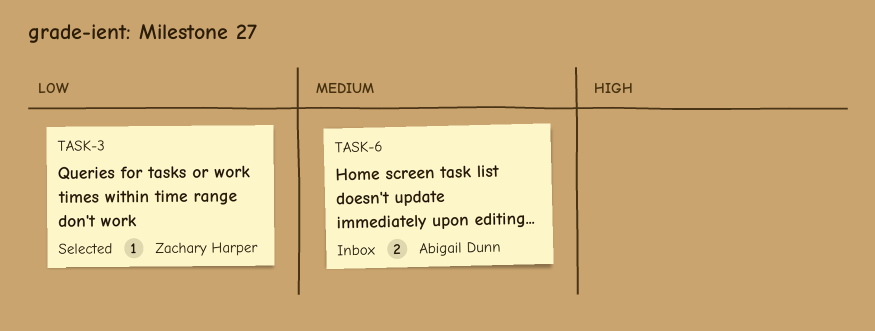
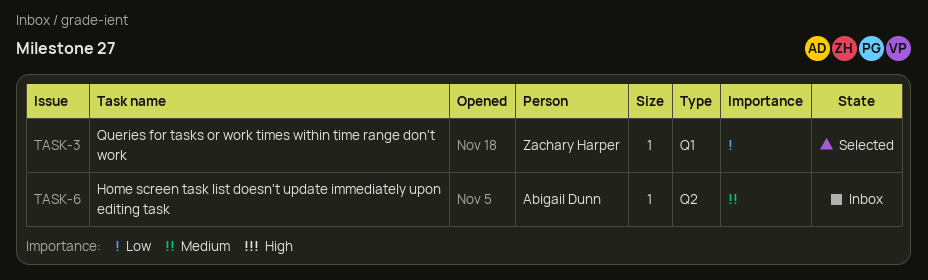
TASK-6, estimate: 2 -> 1

